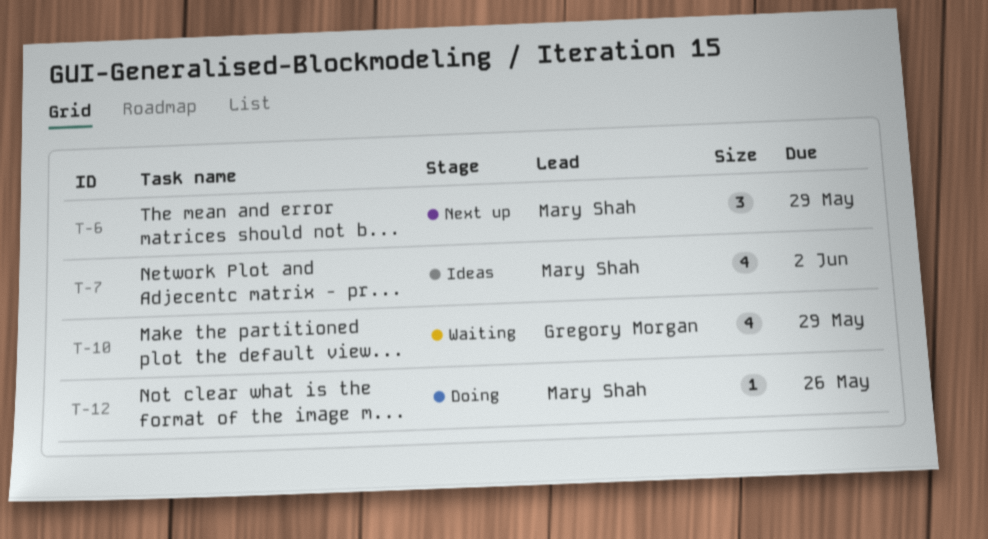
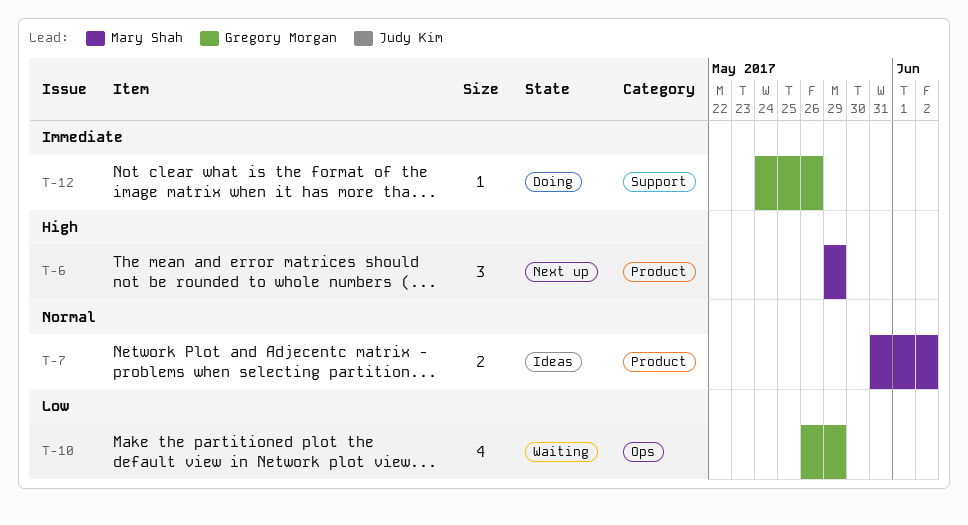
T-7, estimate: 4 -> 2
T-12, owner: Mary Shah -> Gregory Morgan

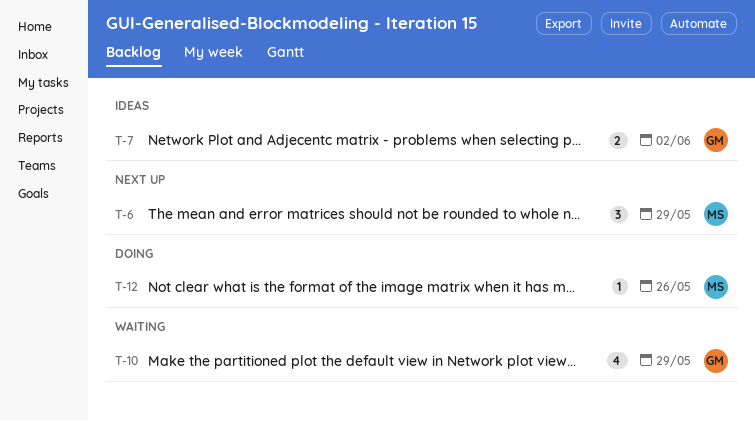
T-7, owner: Mary Shah -> Gregory Morgan
T-12, owner: Gregory Morgan -> Mary Shah

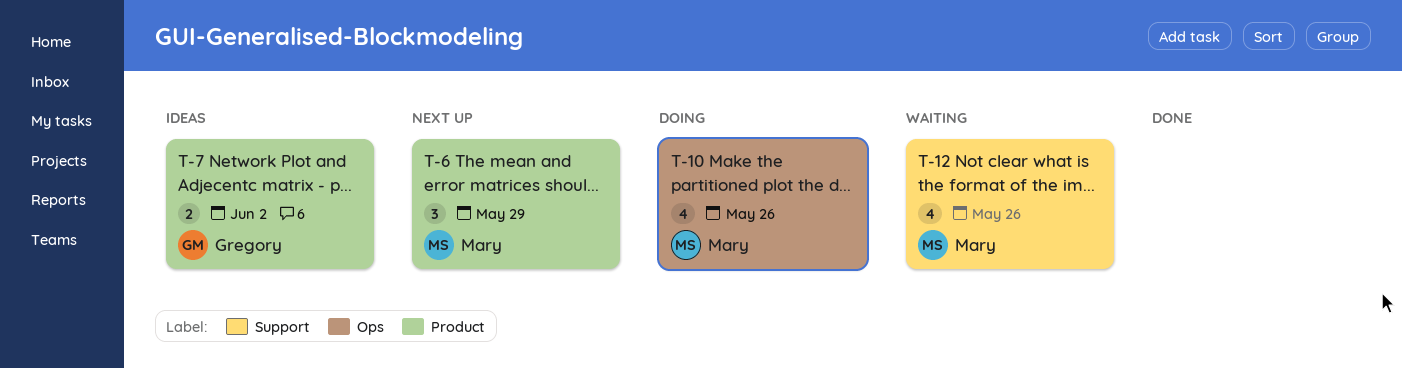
T-10, status: Waiting -> Doing
T-10, owner: Gregory -> Mary
T-10, due: May 29 -> May 26
T-12, status: Doing -> Waiting
T-12, estimate: 1 -> 4

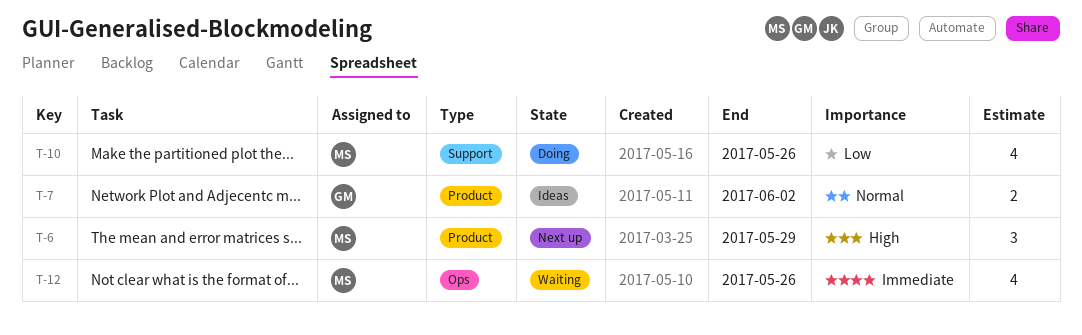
T-10, label: Ops -> Support
T-12, label: Support -> Ops

